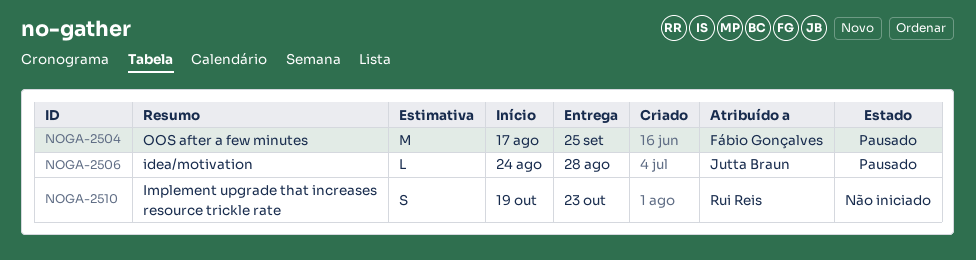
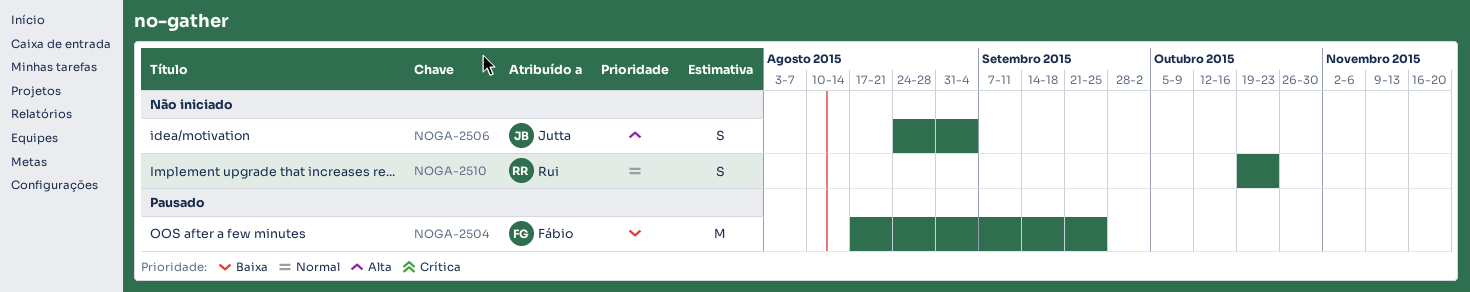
NOGA-2506, status: Pausado -> Não iniciado
NOGA-2506, estimate: L -> S
NOGA-2506, due: Aug 28 -> Sep 4

